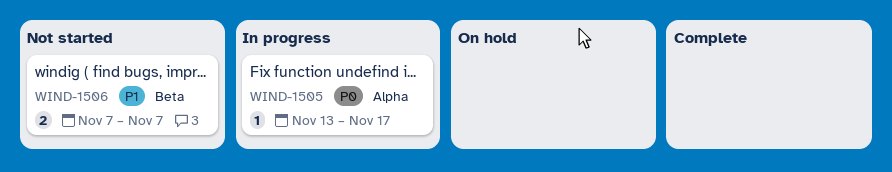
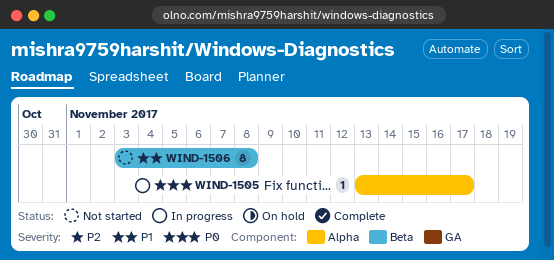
WIND-1506, estimate: 2 -> 8
WIND-1506, start: Nov 7 -> Nov 3
WIND-1506, due: Nov 7 -> Nov 8

